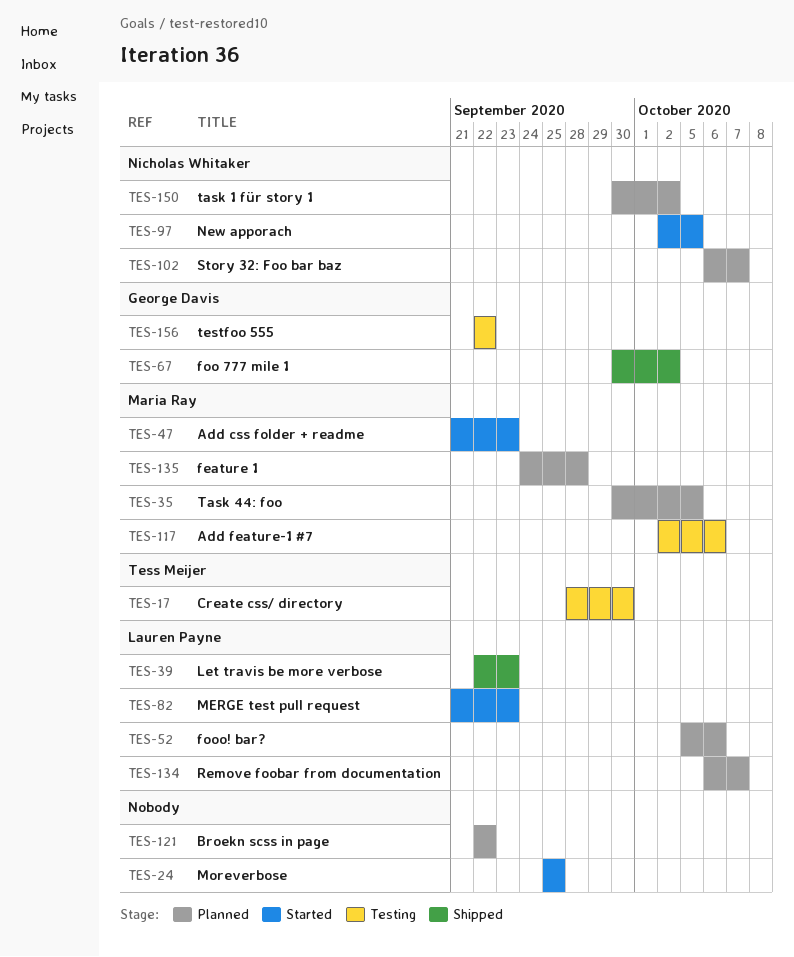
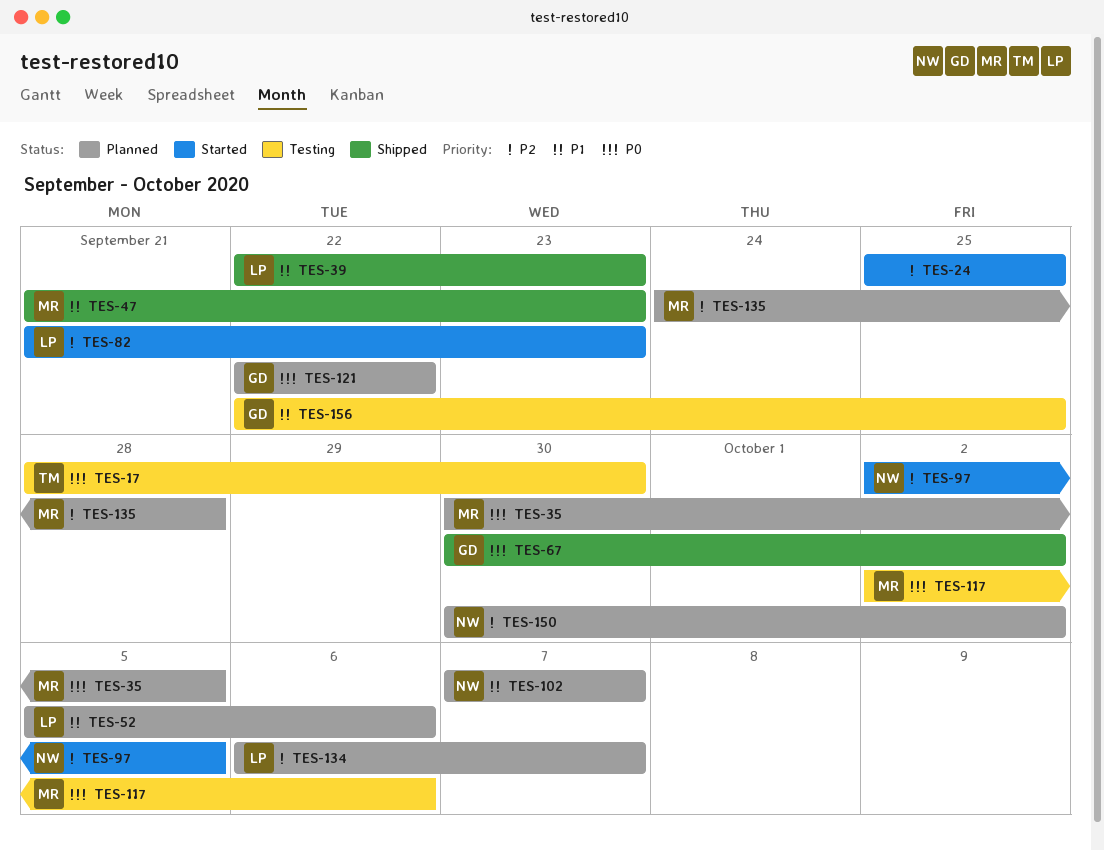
TES-47, status: Started -> Shipped
TES-102, start: Oct 6 -> Oct 7
TES-121, owner: none -> George Davis
TES-156, due: Sep 22 -> Sep 25

